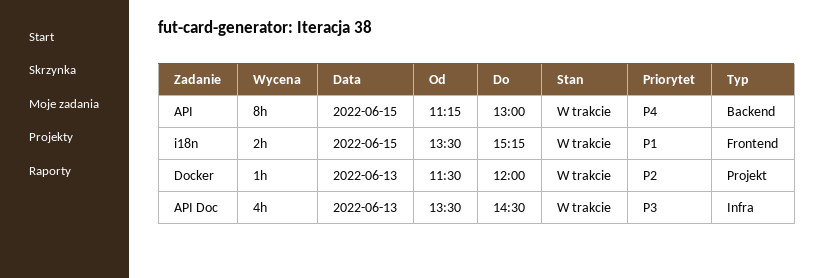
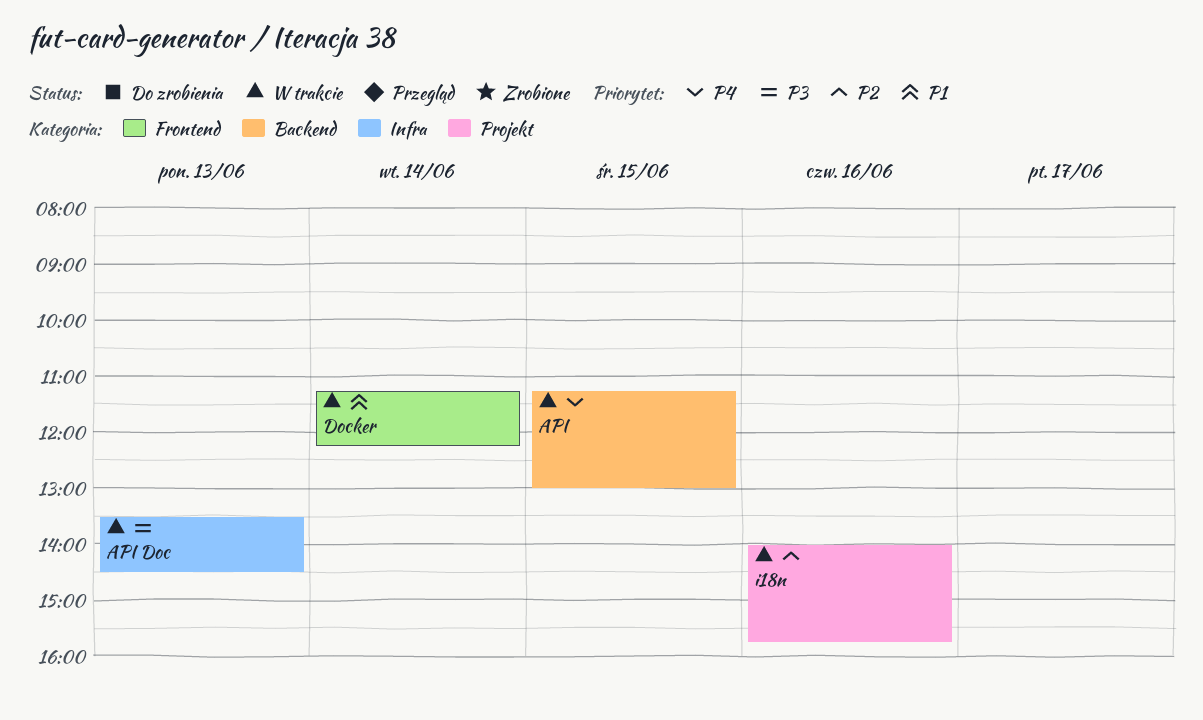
Docker, priority: P2 -> P1
Docker, label: Projekt -> Frontend
Docker, day: Jun 13 -> Jun 14
Docker, begins: 11:30 -> 11:15
Docker, ends: 12:00 -> 12:15
i18n, priority: P1 -> P2
i18n, label: Frontend -> Projekt
i18n, day: Jun 15 -> Jun 16
i18n, begins: 13:30 -> 14:00
i18n, ends: 15:15 -> 15:45

